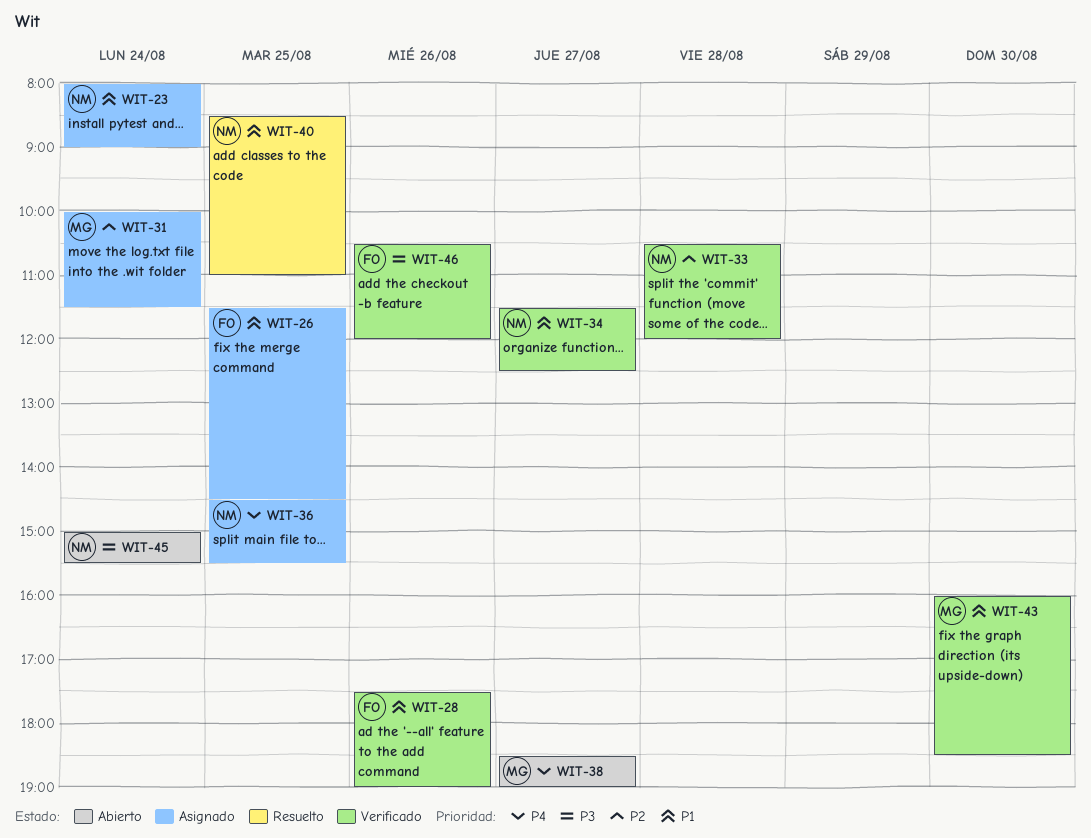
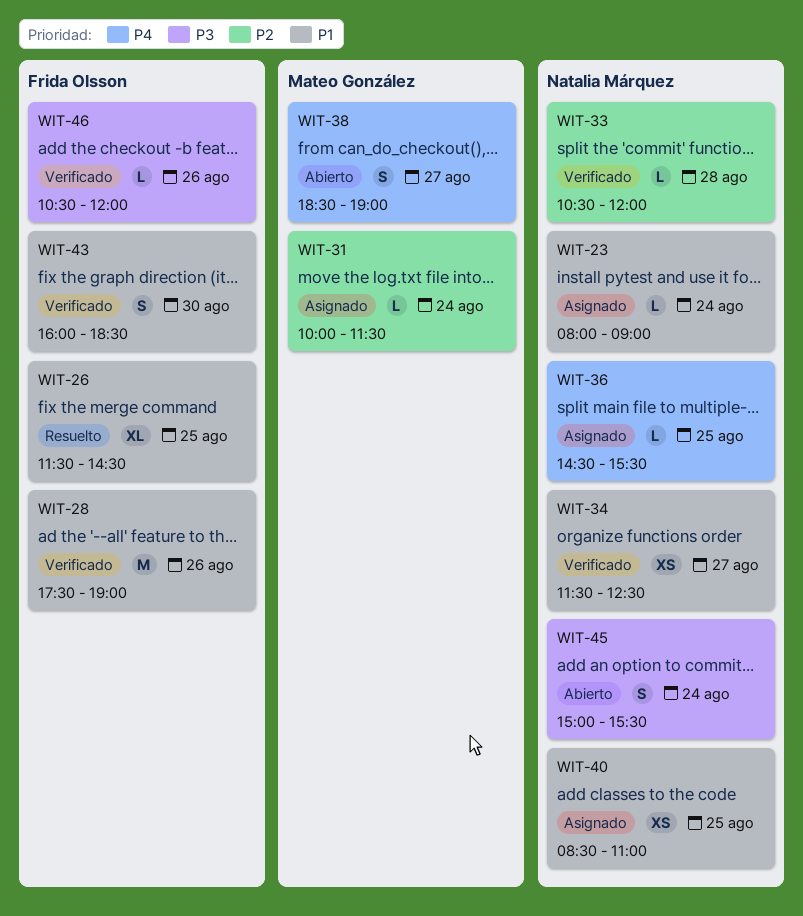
WIT-26, status: Asignado -> Resuelto
WIT-40, status: Resuelto -> Asignado
WIT-43, owner: Mateo González -> Frida Olsson

